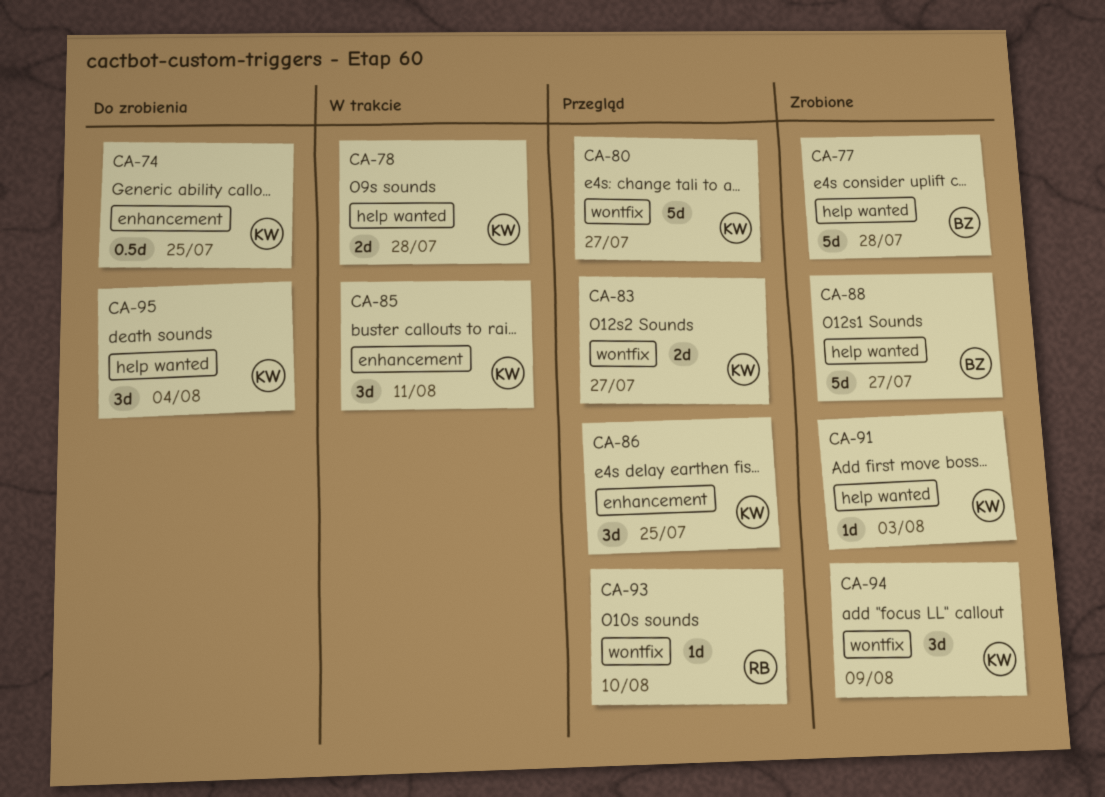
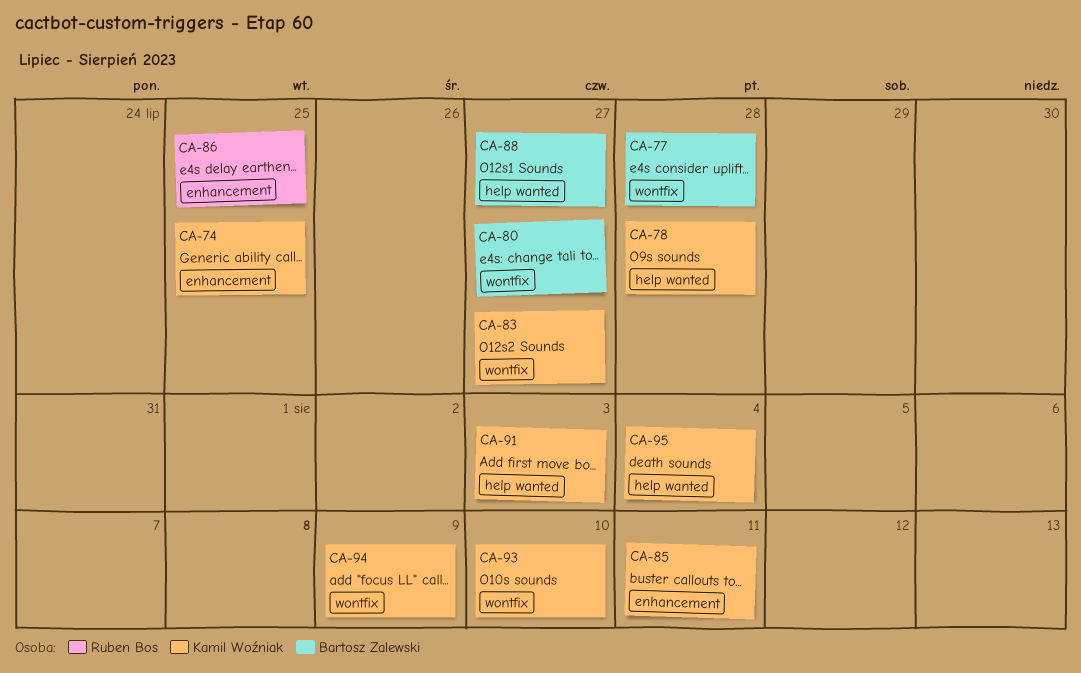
CA-77, label: help wanted -> wontfix
CA-80, owner: Kamil Woźniak -> Bartosz Zalewski
CA-86, owner: Kamil Woźniak -> Ruben Bos
CA-93, owner: Ruben Bos -> Kamil Woźniak

